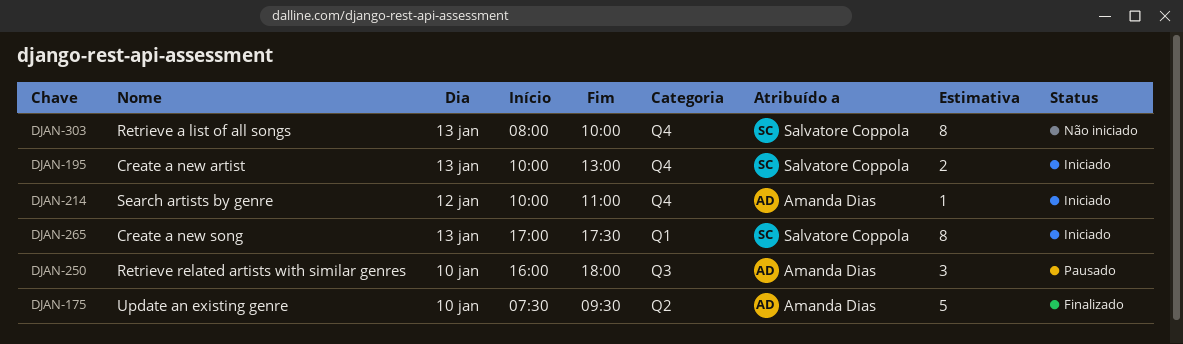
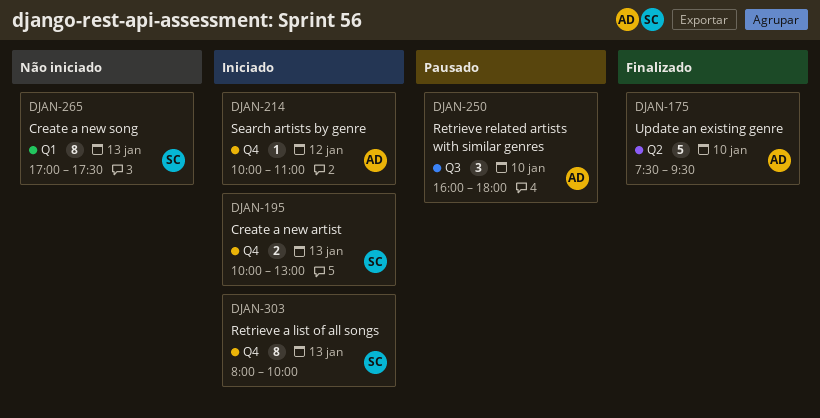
DJAN-265, status: Iniciado -> Não iniciado
DJAN-303, status: Não iniciado -> Iniciado

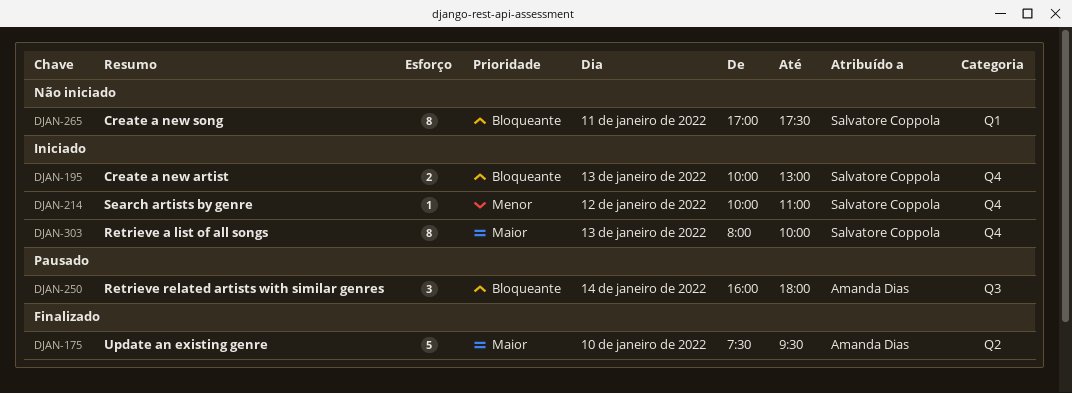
DJAN-214, owner: Amanda Dias -> Salvatore Coppola
DJAN-250, day: Jan 10 -> Jan 14
DJAN-265, day: Jan 13 -> Jan 11

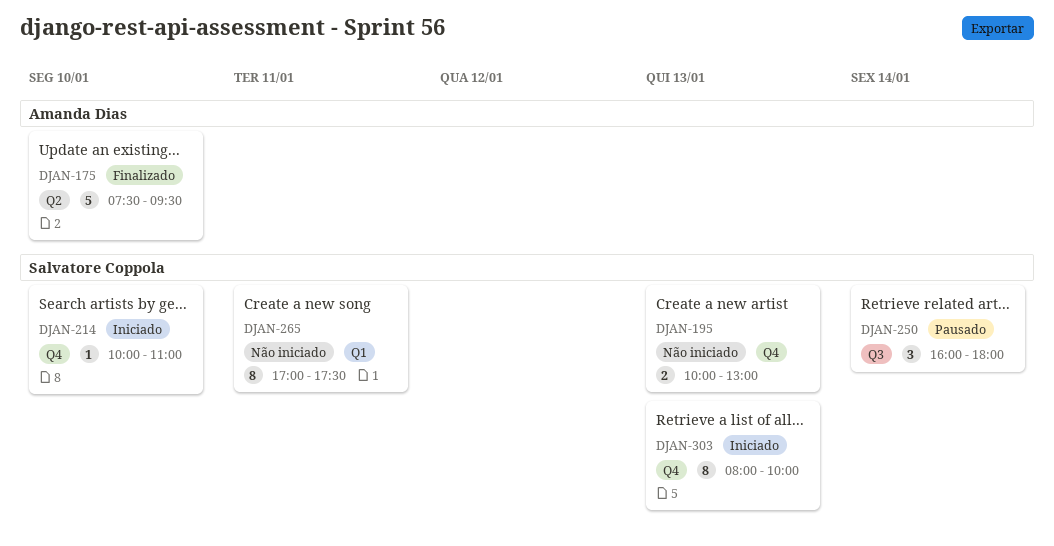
DJAN-195, status: Iniciado -> Não iniciado
DJAN-214, day: Jan 12 -> Jan 10
DJAN-250, owner: Amanda Dias -> Salvatore Coppola

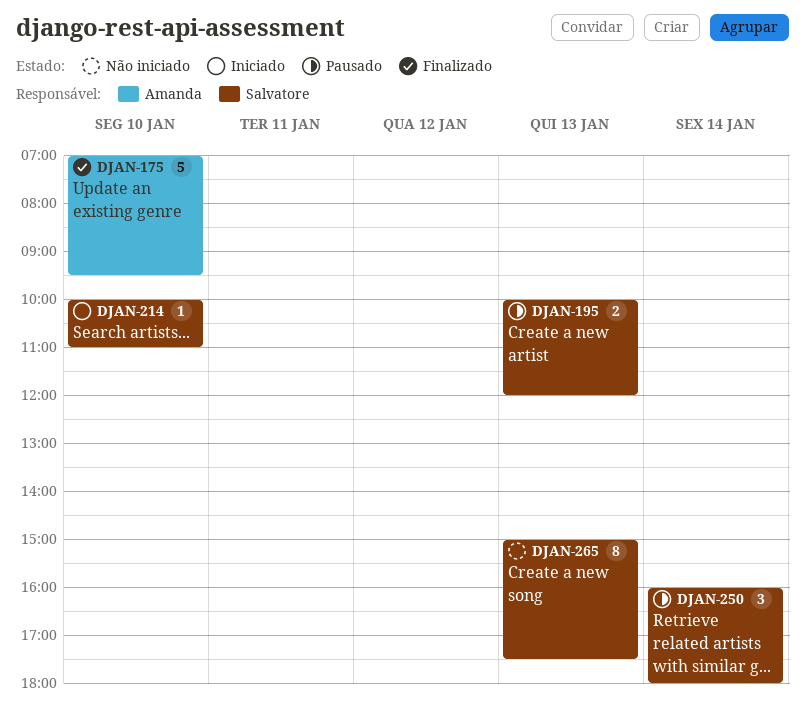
DJAN-175, begins: 07:30 -> 07:00
DJAN-195, status: Não iniciado -> Pausado
DJAN-195, ends: 13:00 -> 12:00
DJAN-265, day: Jan 11 -> Jan 13
DJAN-265, begins: 17:00 -> 15:00
DJAN-303: present -> none

